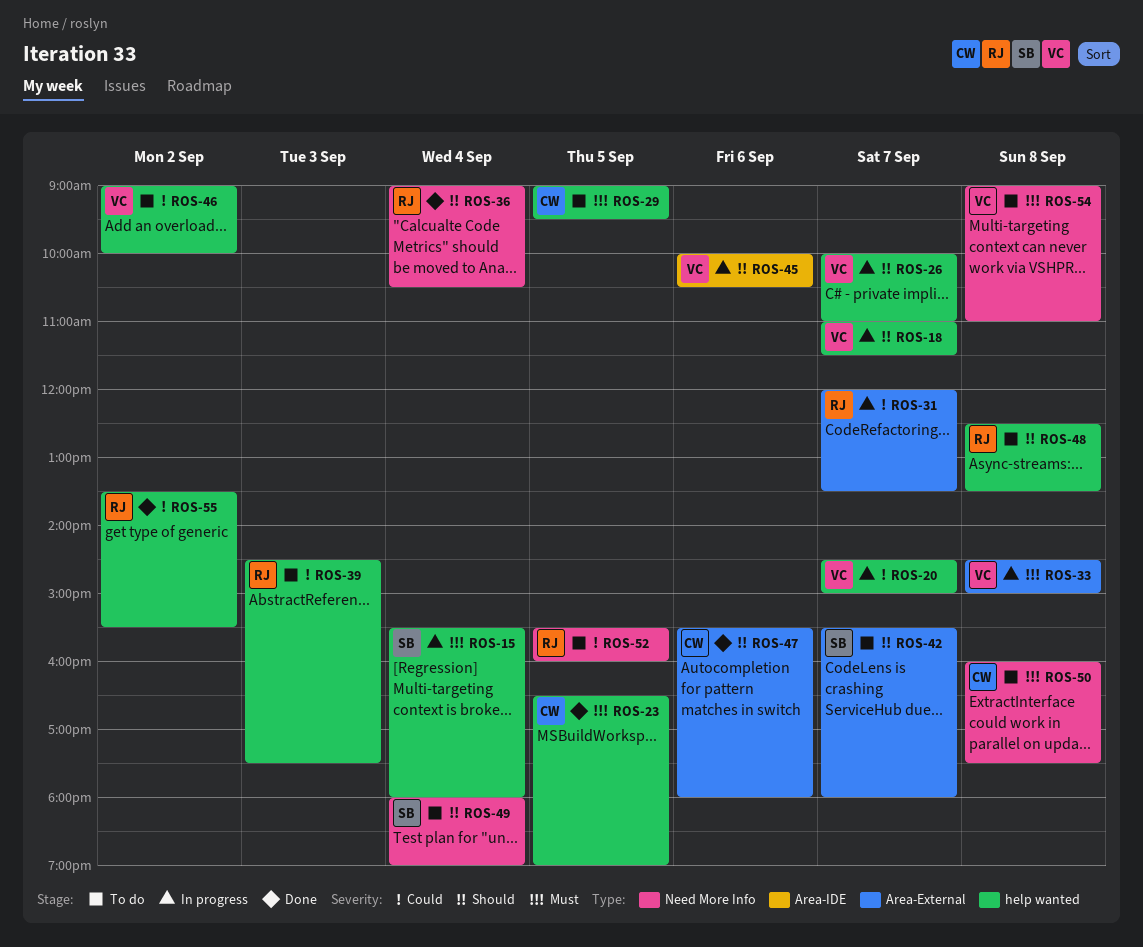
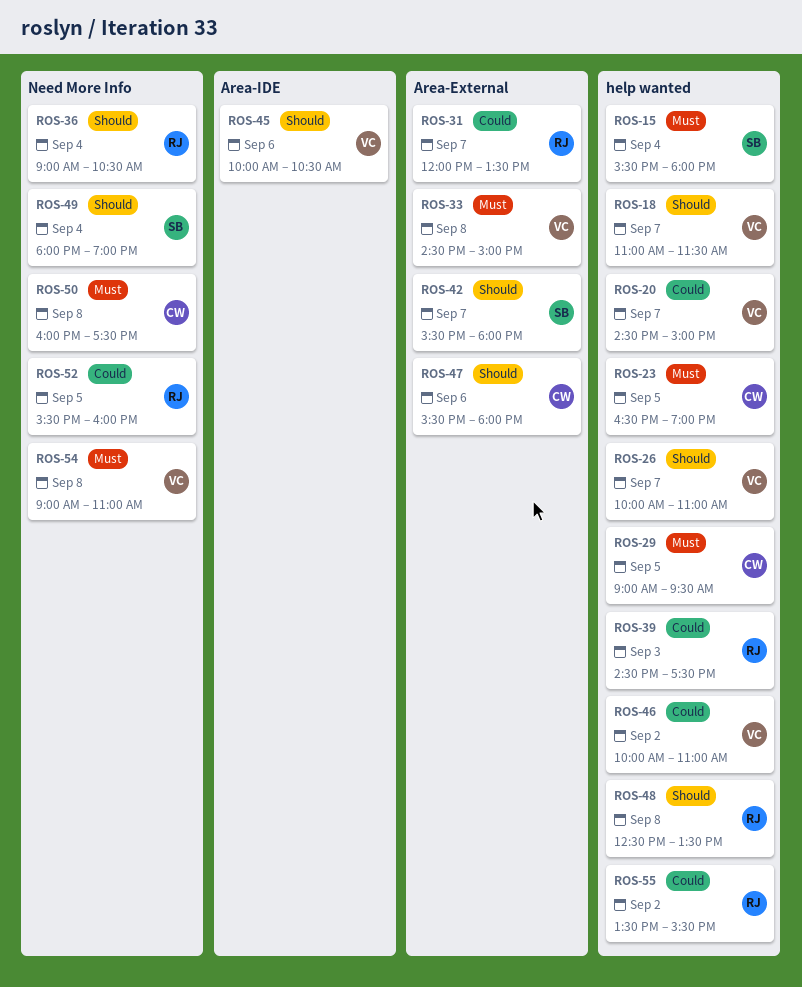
ROS-46, begins: 09:00 -> 10:00
ROS-46, ends: 10:00 -> 11:00

